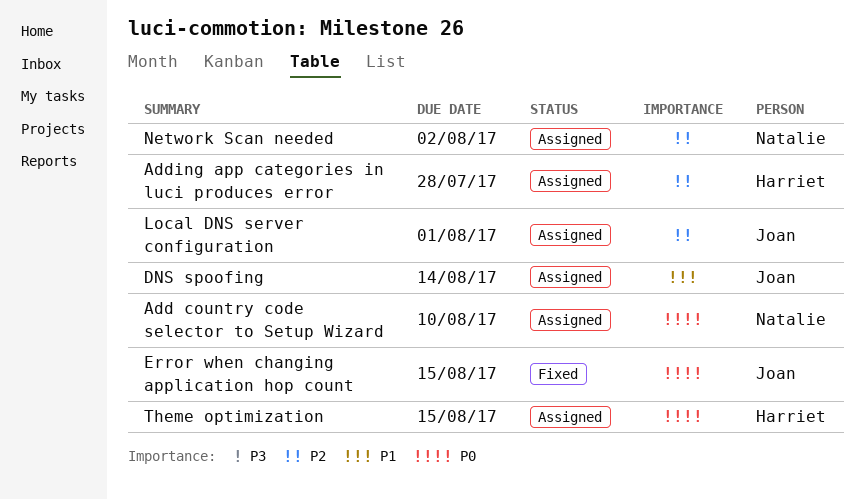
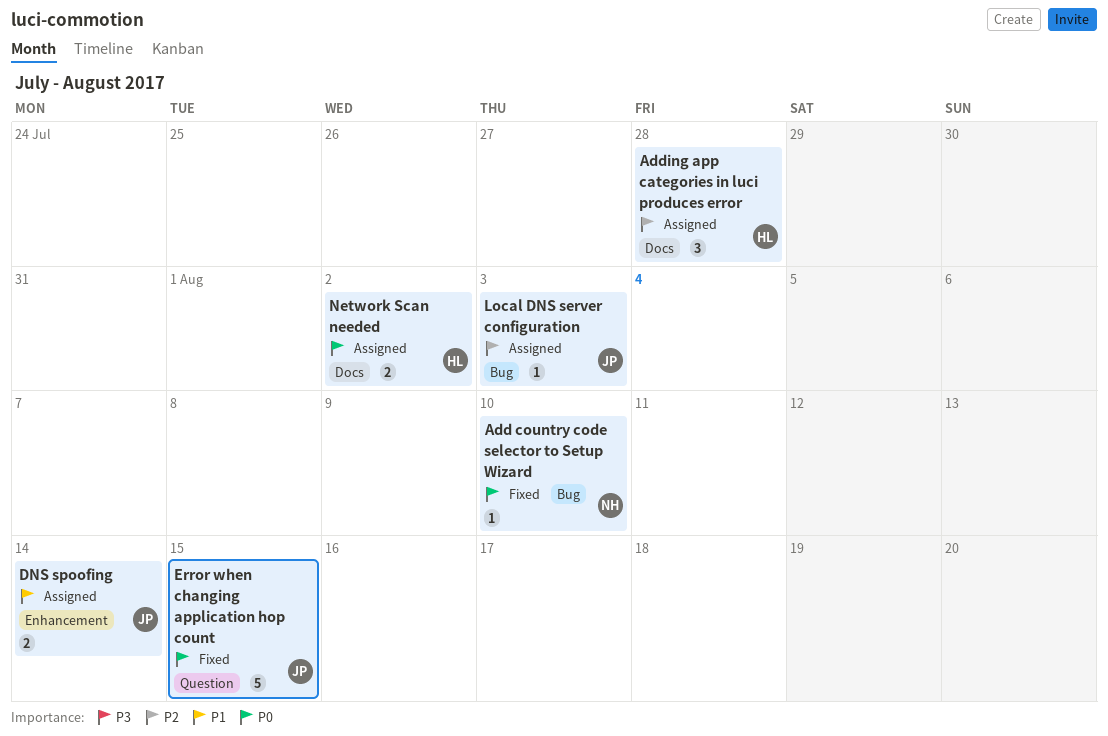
Add country code selector to Setup Wizard, status: Assigned -> Fixed
Local DNS server configuration, due: Aug 1 -> Aug 3
Network Scan needed, owner: Natalie -> Harriet
Network Scan needed, priority: P2 -> P0
Theme optimization: present -> none

